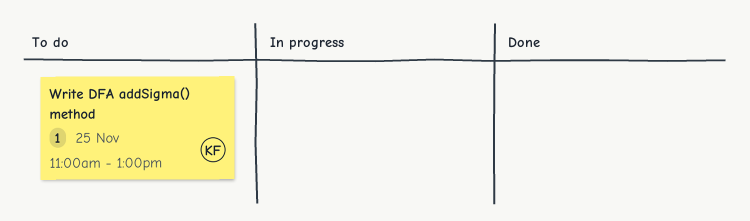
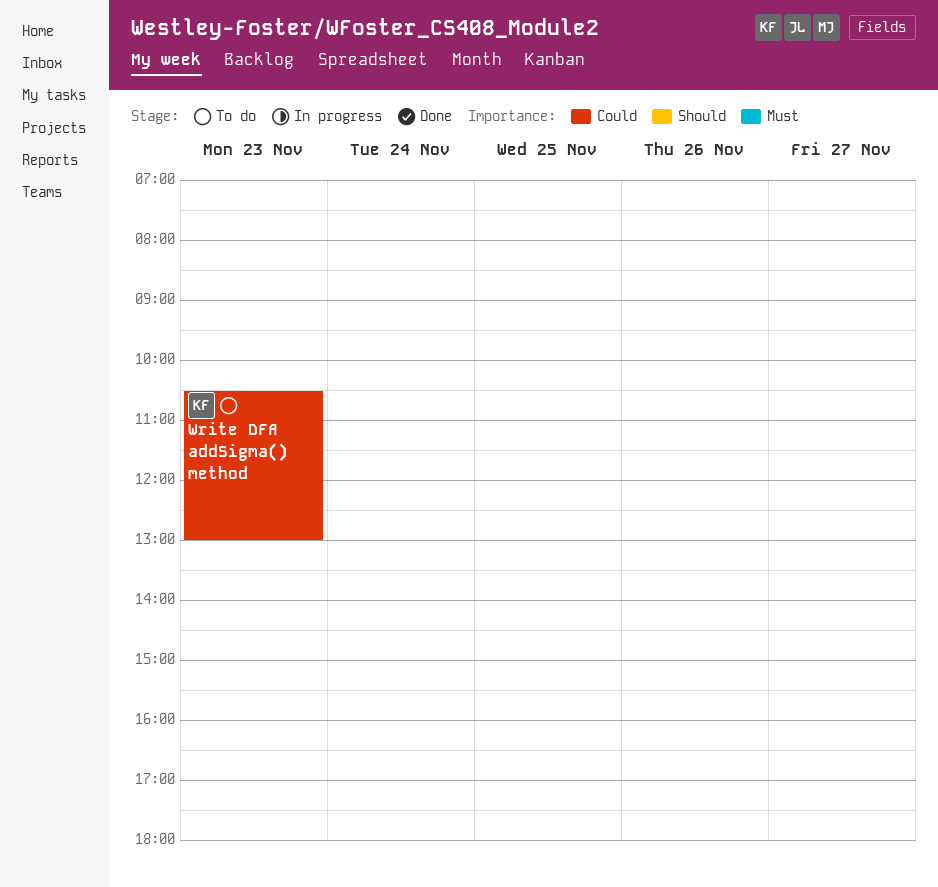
Write DFA addSigma() method, day: Nov 25 -> Nov 23
Write DFA addSigma() method, begins: 11:00 -> 10:30

